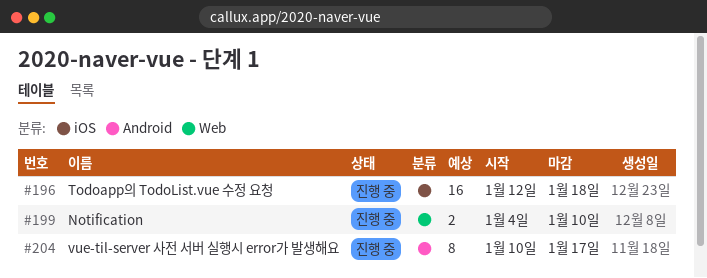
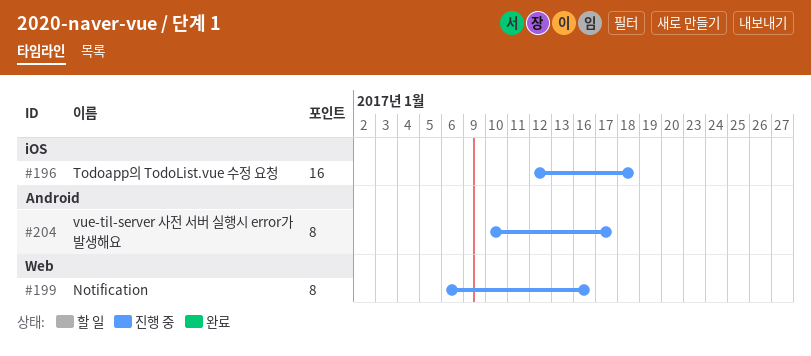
#199, estimate: 2 -> 8
#199, start: Jan 4 -> Jan 6
#199, due: Jan 10 -> Jan 16

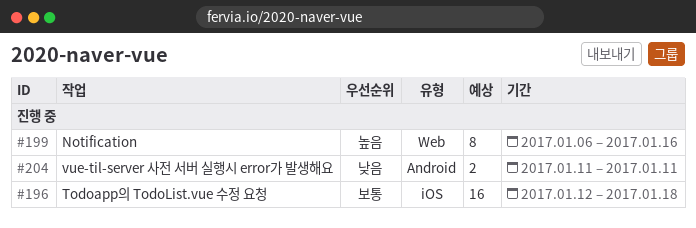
#204, estimate: 8 -> 2
#204, start: Jan 10 -> Jan 11
#204, due: Jan 17 -> Jan 11

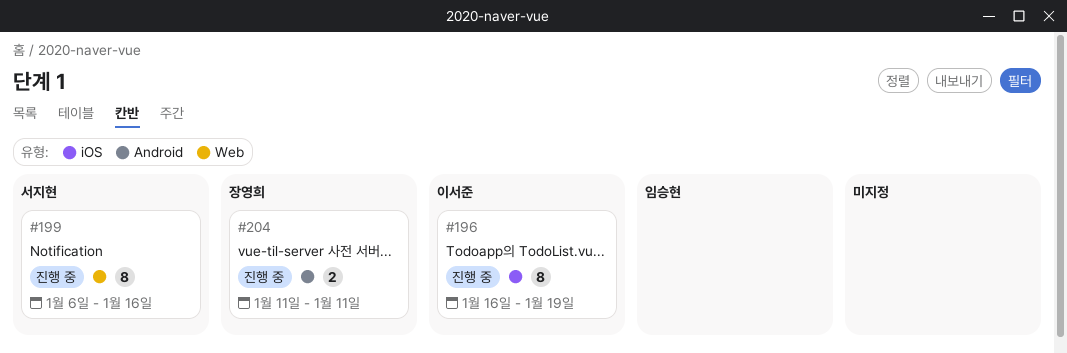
#196, estimate: 16 -> 8
#196, start: Jan 12 -> Jan 16
#196, due: Jan 18 -> Jan 19

